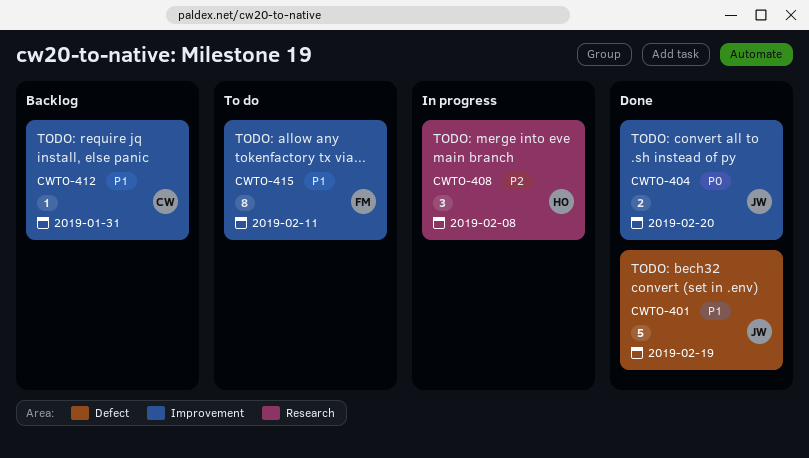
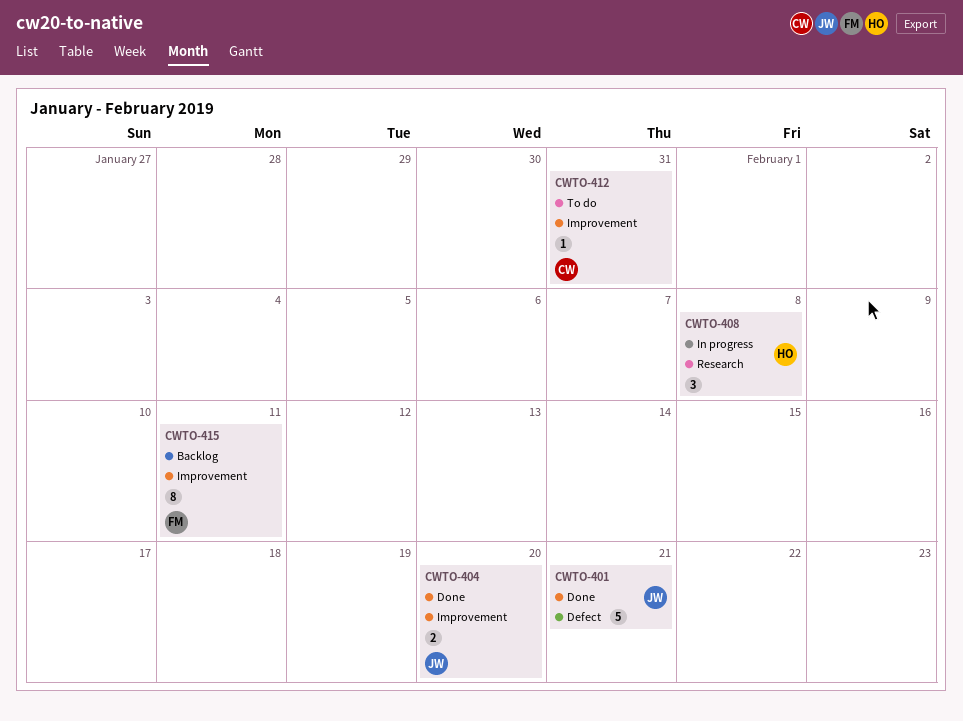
CWTO-401, due: Feb 19 -> Feb 21
CWTO-412, status: Backlog -> To do
CWTO-415, status: To do -> Backlog

